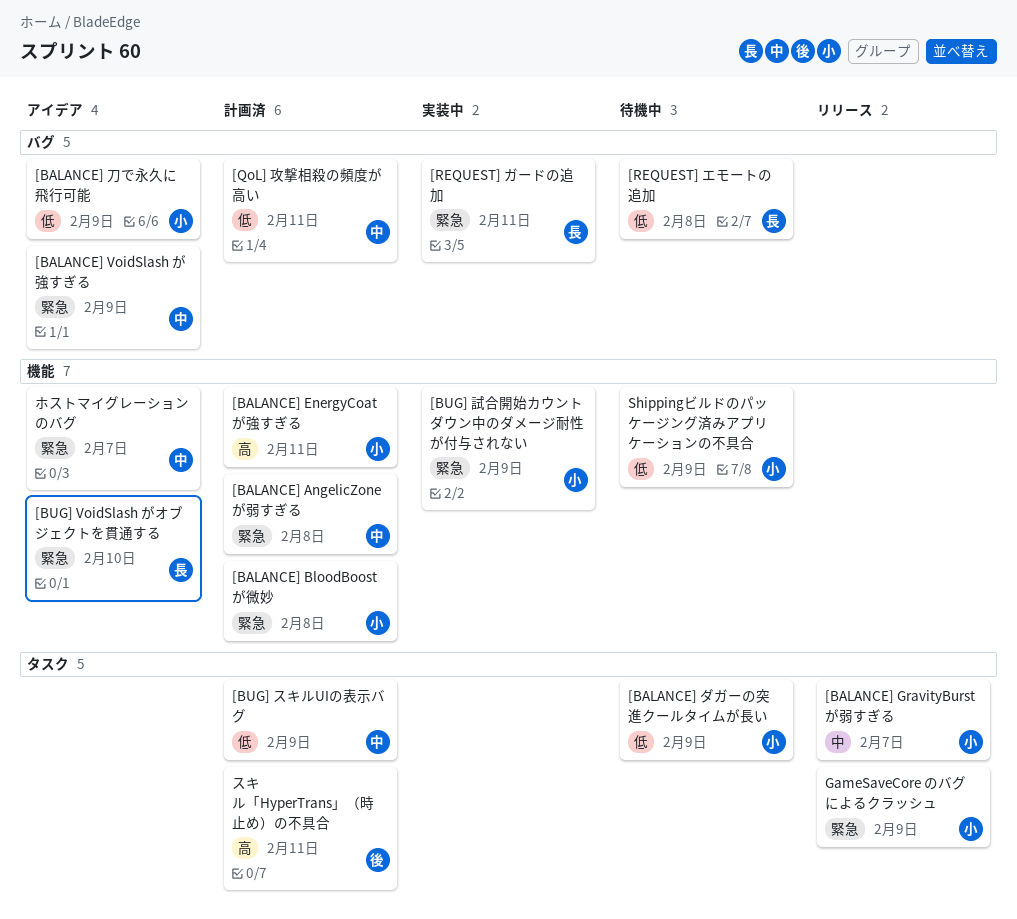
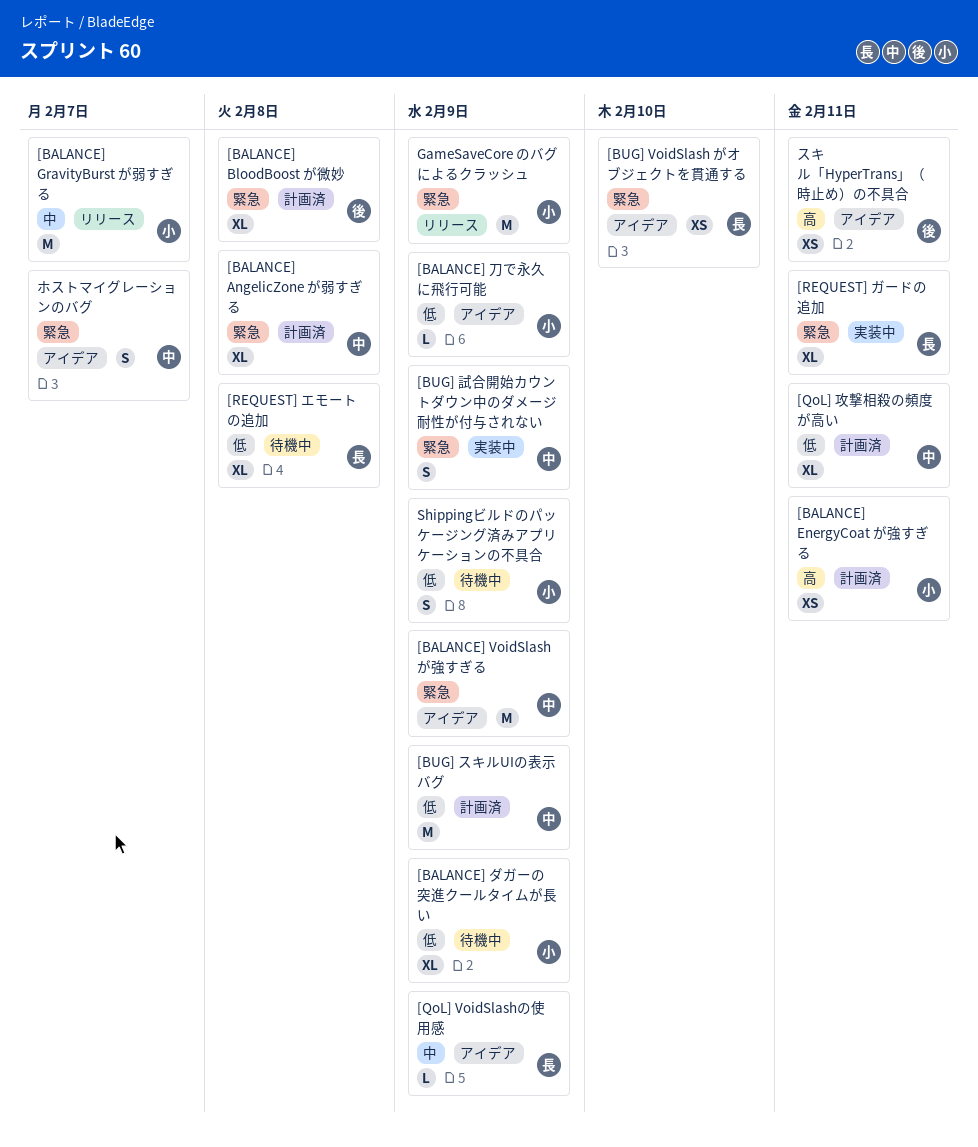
[BALANCE] BloodBoost が微妙, owner: 小 -> 後
[BUG] 試合開始カウントダウン中のダメージ耐性が付与されない, owner: 小 -> 中
[QoL] VoidSlashの使用感: none -> present
スキル「HyperTrans」（時止め）の不具合, status: 計画済 -> アイデア

